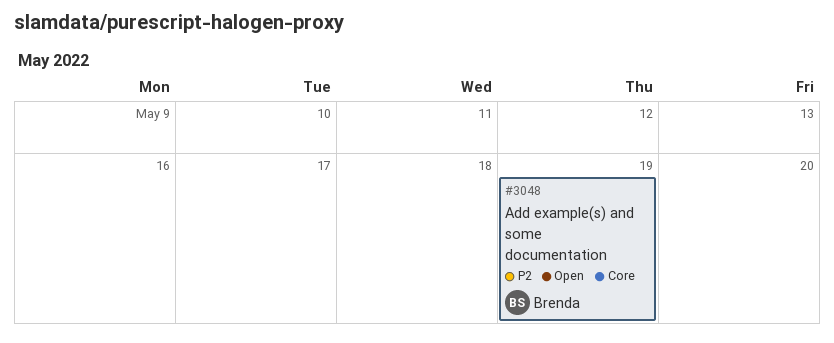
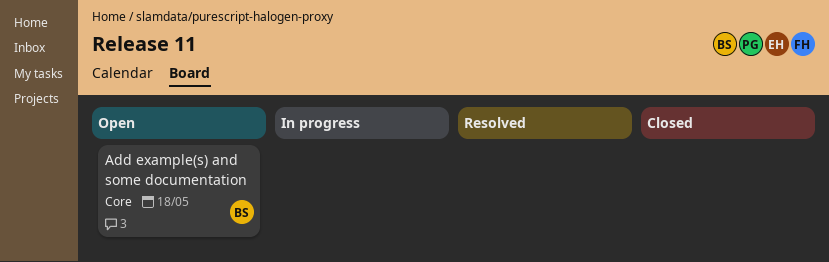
Add example(s) and some documentation, due: May 19 -> May 18

